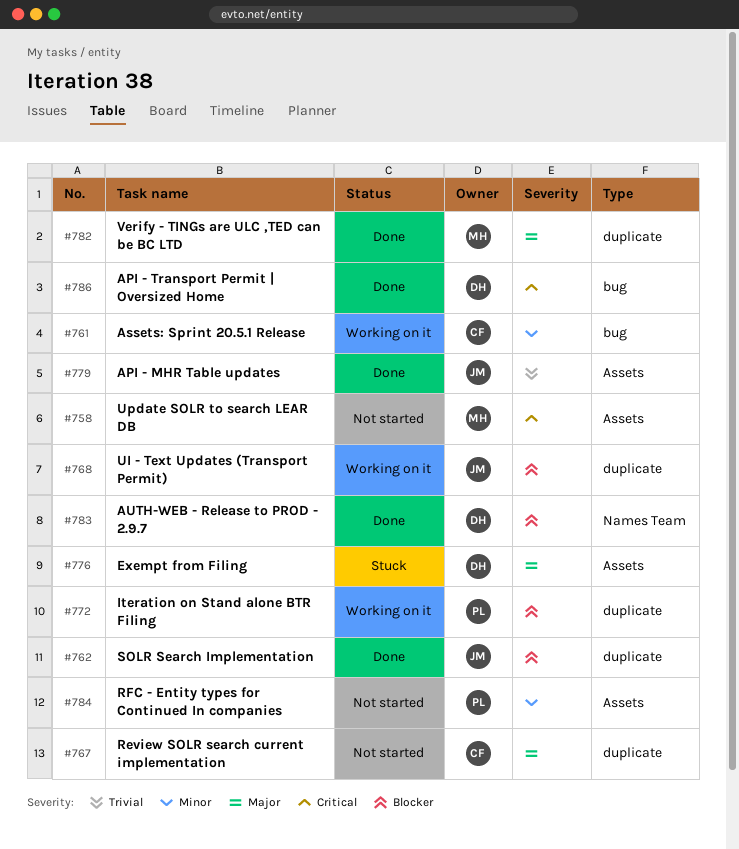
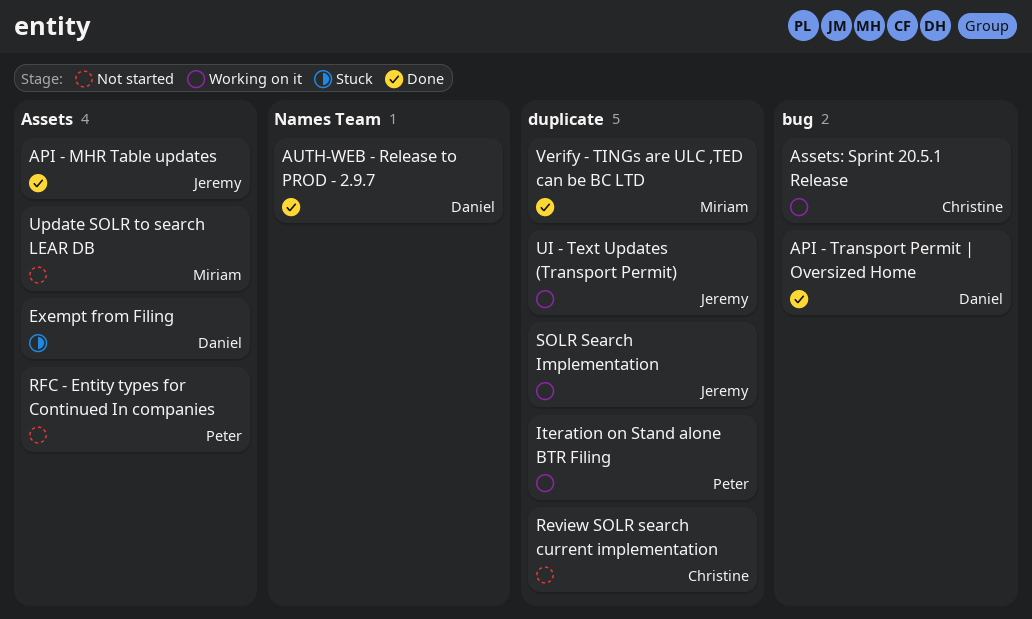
SOLR Search Implementation, status: Done -> Working on it

